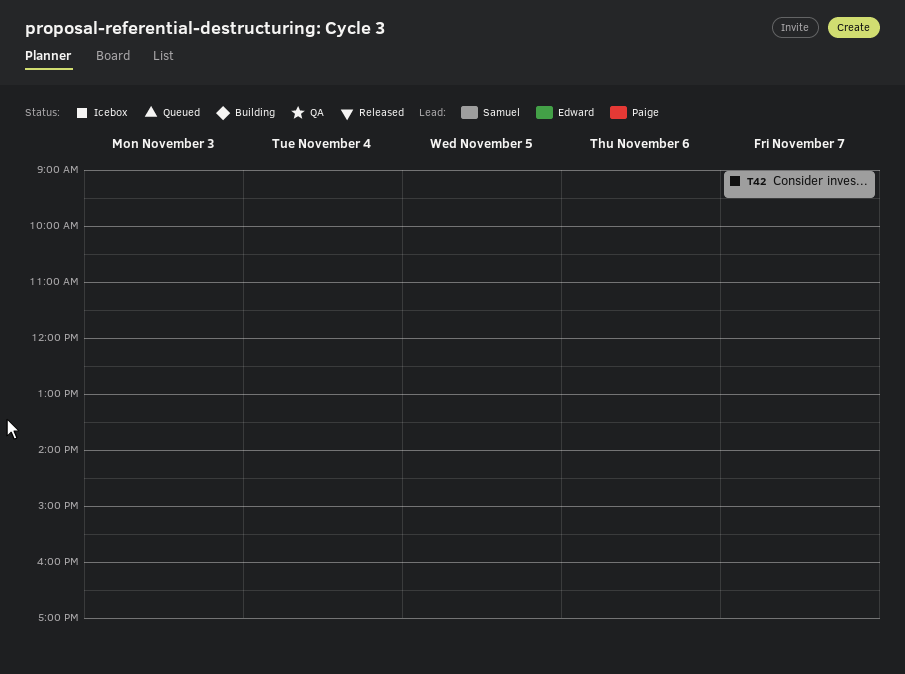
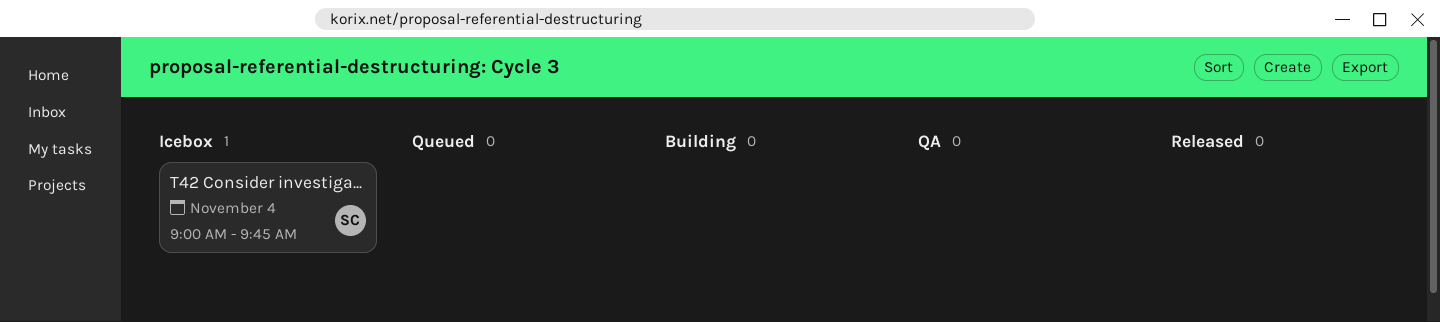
T42, day: Nov 7 -> Nov 4
T42, ends: 09:30 -> 09:45

